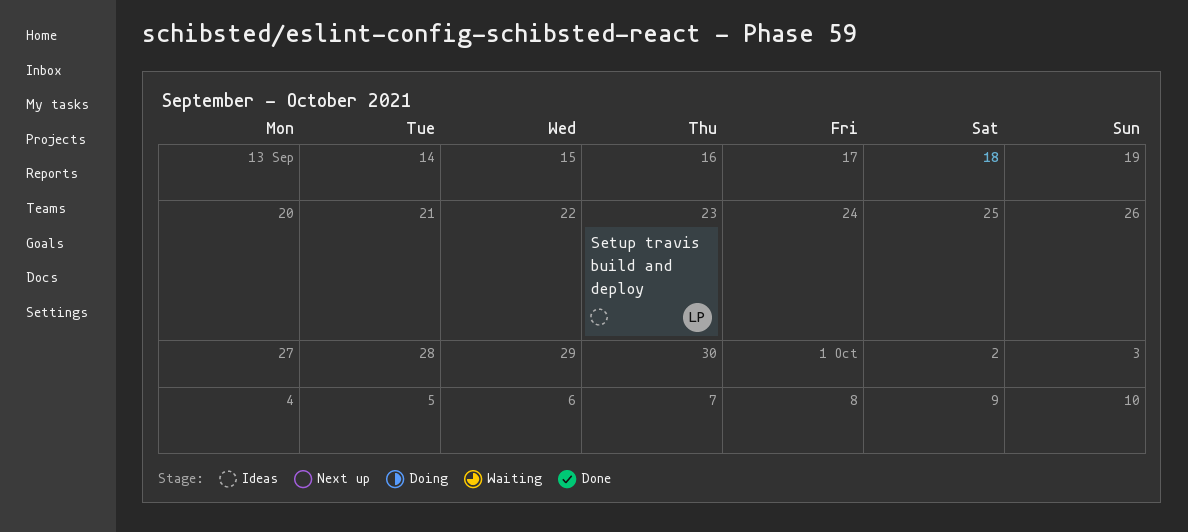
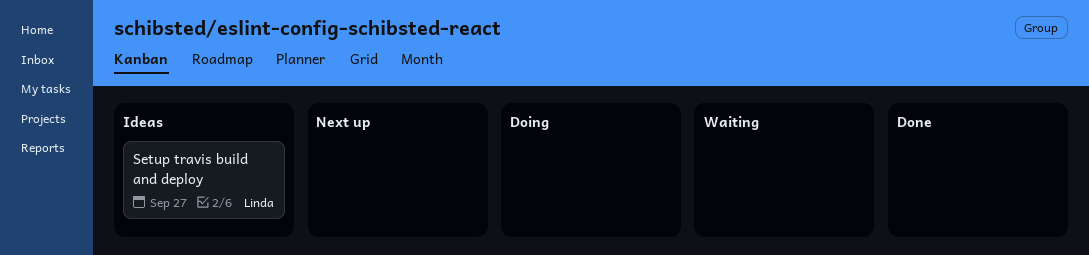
Setup travis build and deploy, due: Sep 23 -> Sep 27

